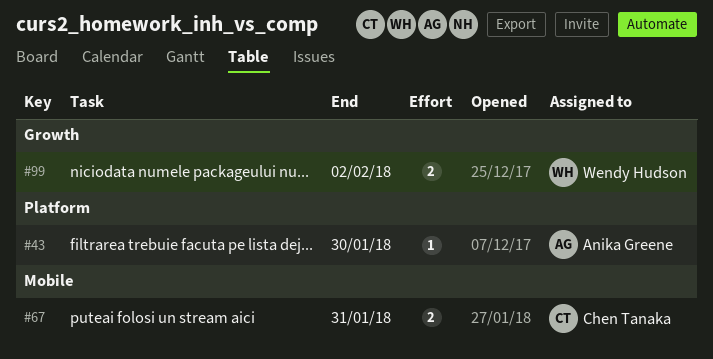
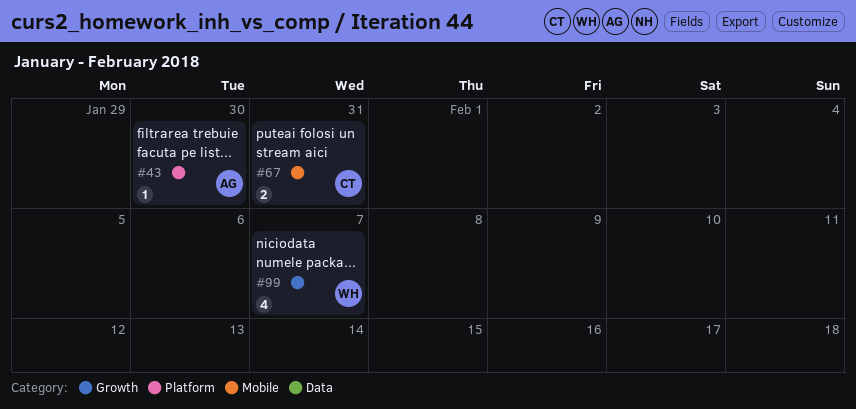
#99, estimate: 2 -> 4
#99, due: Feb 2 -> Feb 7

